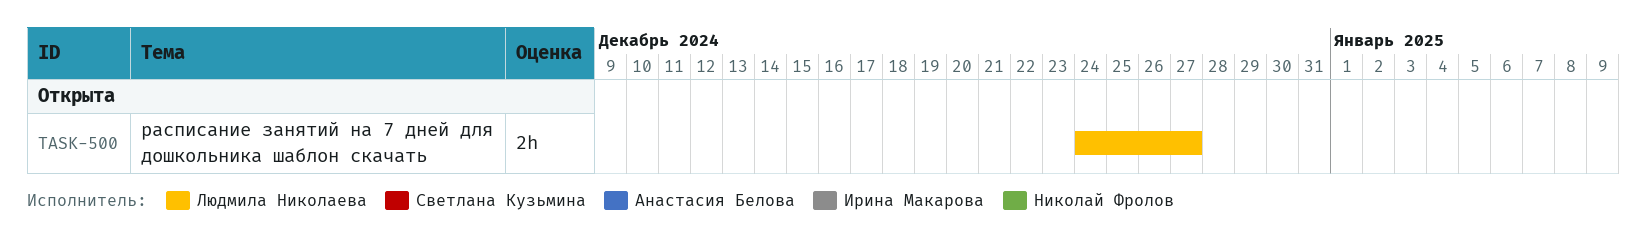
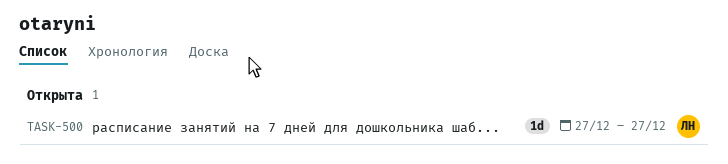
TASK-500, estimate: 2h -> 1d
TASK-500, start: Dec 24 -> Dec 27

